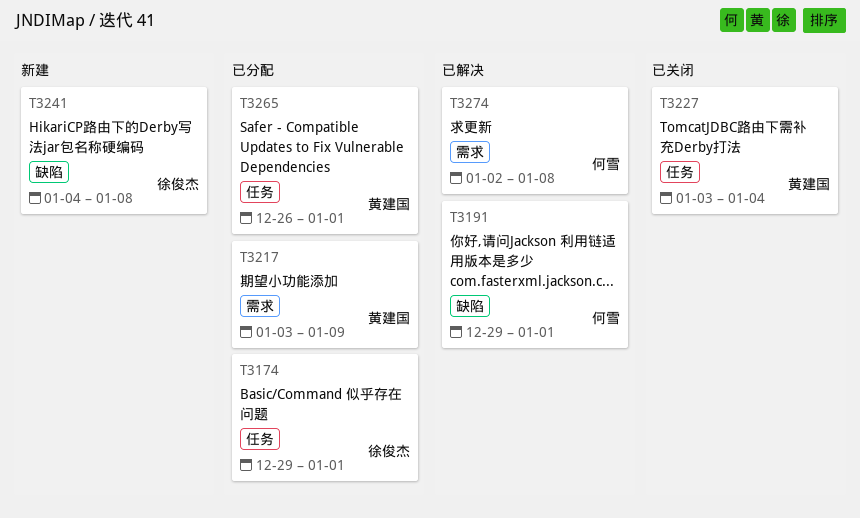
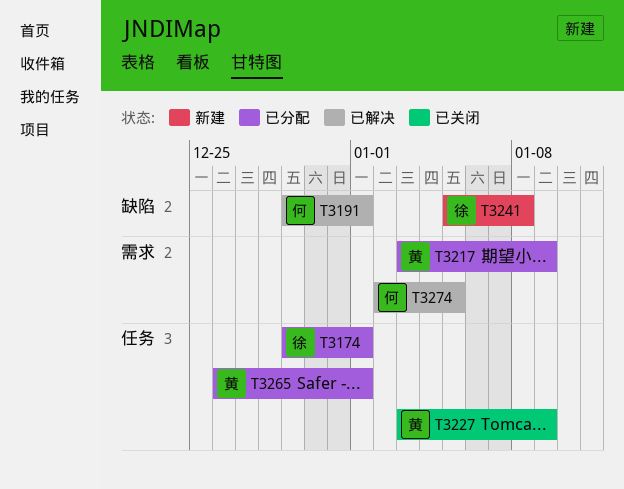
T3227, due: Jan 4 -> Jan 9
T3241, start: Jan 4 -> Jan 5
T3274, due: Jan 8 -> Jan 5

